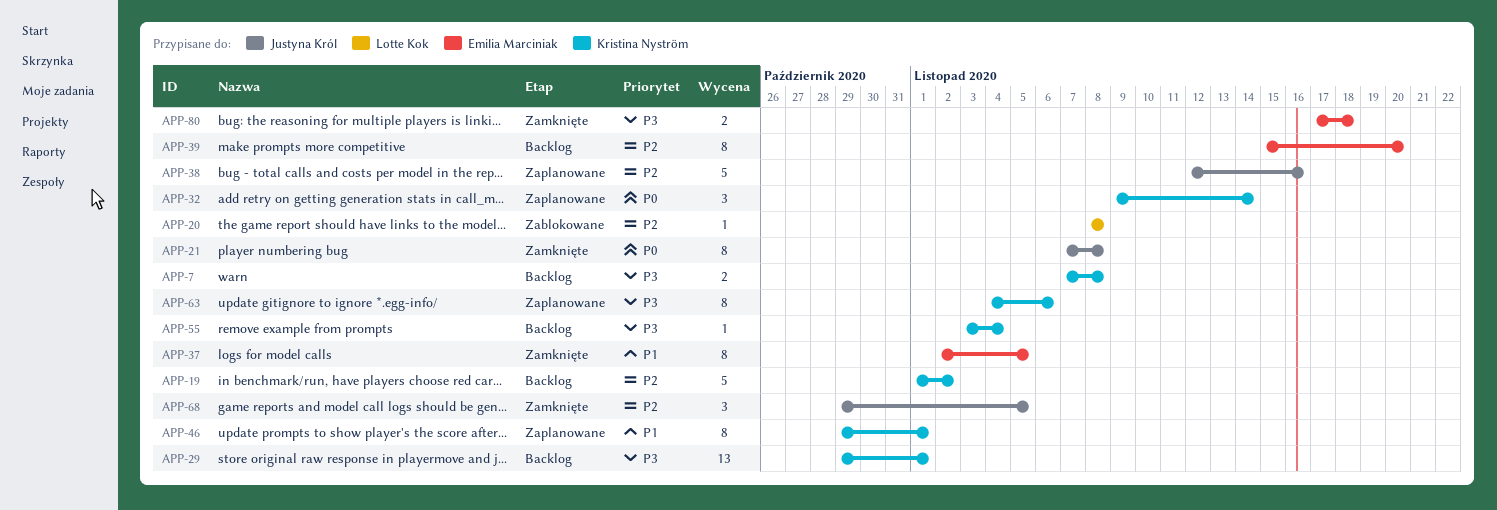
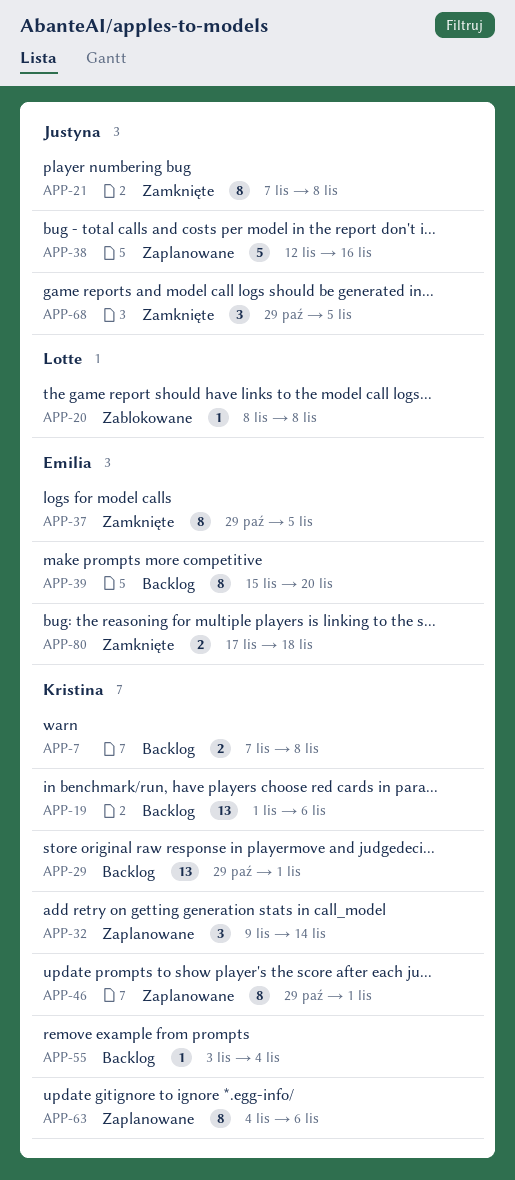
APP-19, estimate: 5 -> 13
APP-19, due: Nov 2 -> Nov 6
APP-37, start: Nov 2 -> Oct 29

